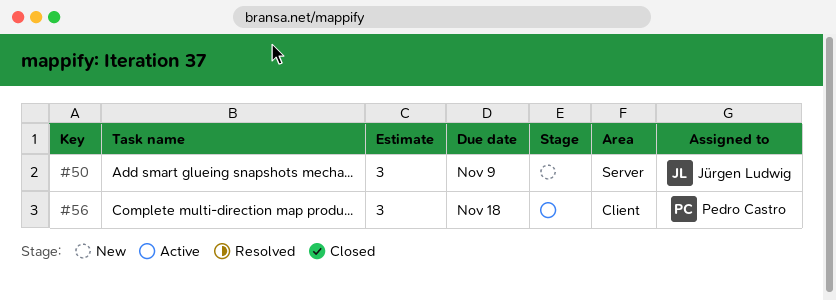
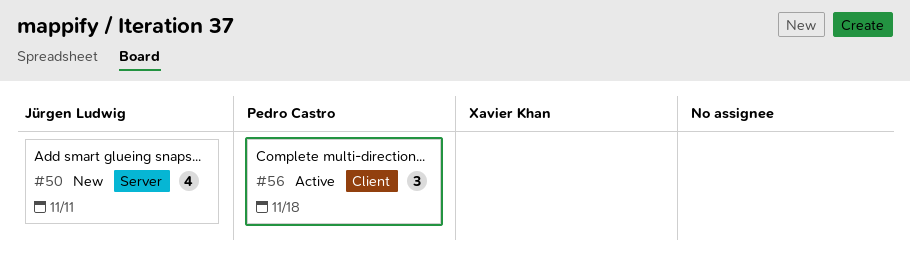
#50, estimate: 3 -> 4
#50, due: Nov 9 -> Nov 11

